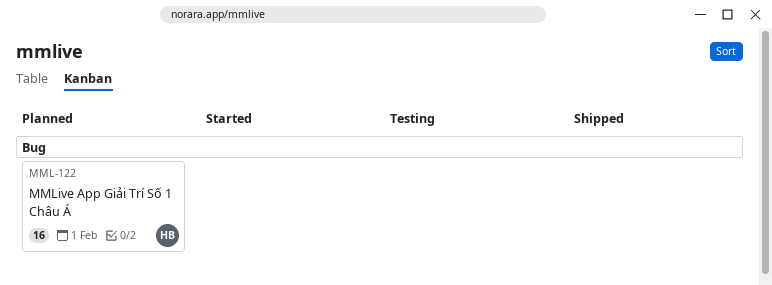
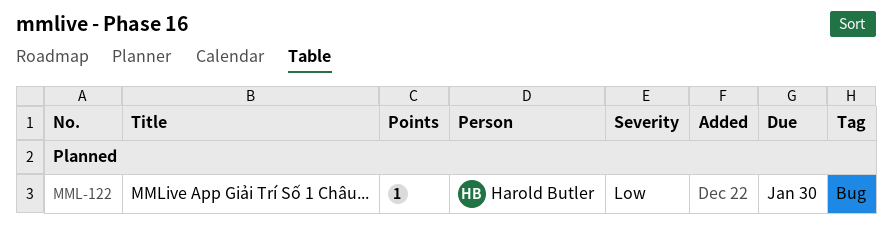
MML-122, estimate: 16 -> 1
MML-122, due: Feb 1 -> Jan 30

